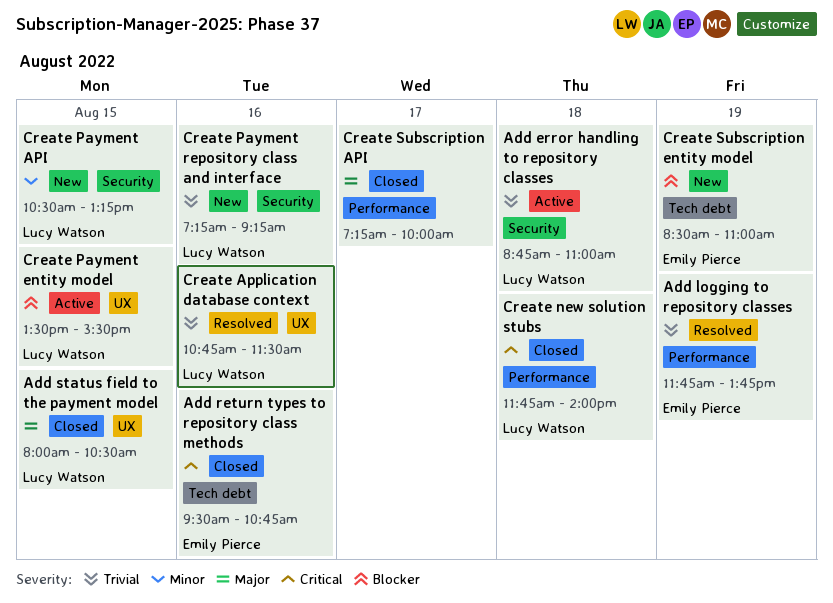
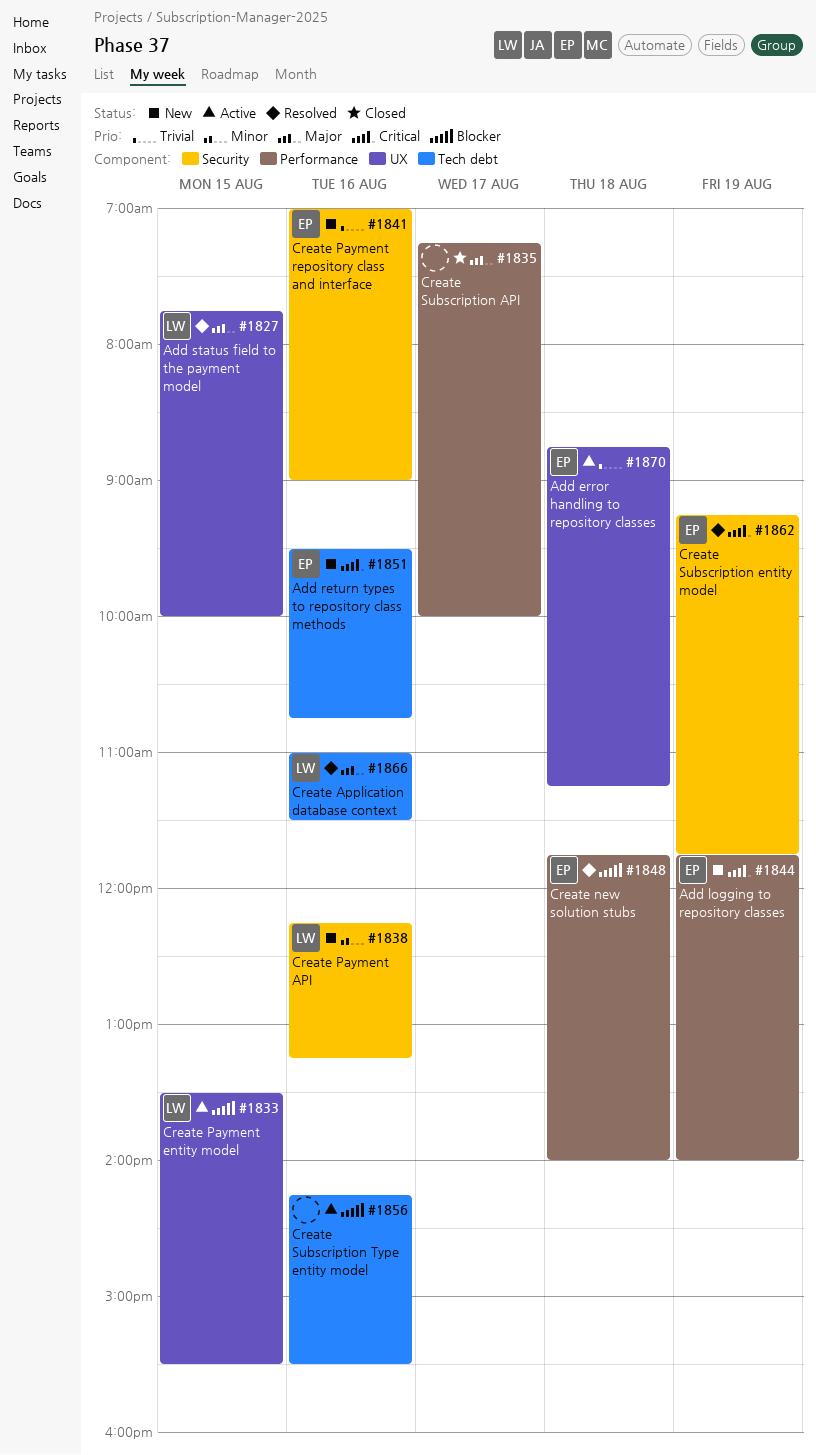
Add error handling to repository classes, owner: Lucy Watson -> Emily Pierce
Add error handling to repository classes, label: Security -> UX
Add error handling to repository classes, ends: 11:00 -> 11:15
Add logging to repository classes, status: Resolved -> New
Add logging to repository classes, priority: Trivial -> Critical
Add logging to repository classes, ends: 13:45 -> 14:00
Add return types to repository class methods, status: Closed -> New
Add status field to the payment model, status: Closed -> Resolved
Add status field to the payment model, begins: 08:00 -> 07:45
Add status field to the payment model, ends: 10:30 -> 10:00
Create Application database context, priority: Trivial -> Major
Create Application database context, label: UX -> Tech debt
Create Application database context, begins: 10:45 -> 11:00
Create new solution stubs, status: Closed -> Resolved
Create new solution stubs, owner: Lucy Watson -> Emily Pierce
Create new solution stubs, priority: Critical -> Blocker
Create Payment API, day: Aug 15 -> Aug 16
Create Payment API, begins: 10:30 -> 12:15
Create Payment repository class and interface, owner: Lucy Watson -> Emily Pierce
Create Payment repository class and interface, begins: 07:15 -> 07:00
Create Payment repository class and interface, ends: 09:15 -> 09:00
Create Subscription entity model, status: New -> Resolved
Create Subscription entity model, priority: Blocker -> Critical
Create Subscription entity model, label: Tech debt -> Security
Create Subscription entity model, begins: 08:30 -> 09:15
Create Subscription entity model, ends: 11:00 -> 11:45
Create Subscription Type entity model: none -> present

